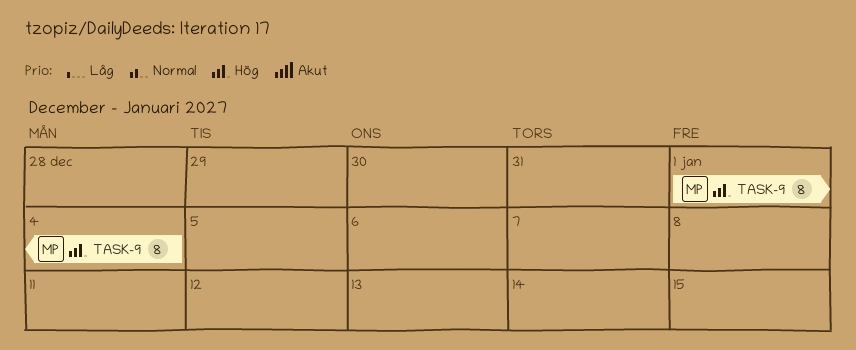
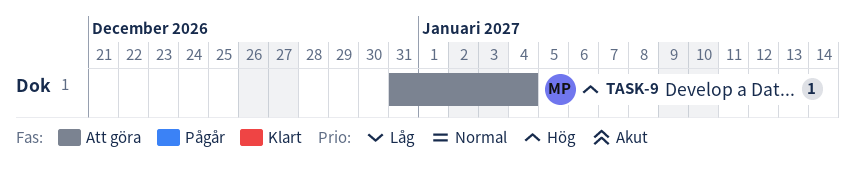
TASK-9, estimate: 8 -> 1
TASK-9, start: Jan 1 -> Dec 31

